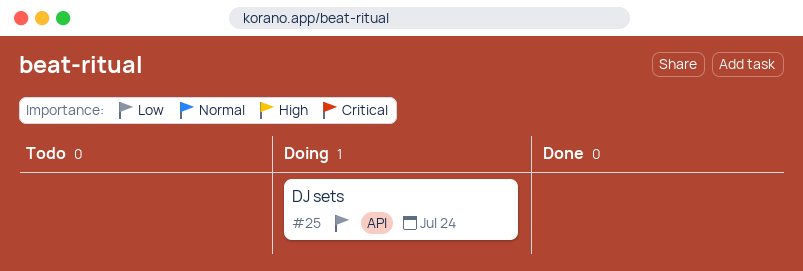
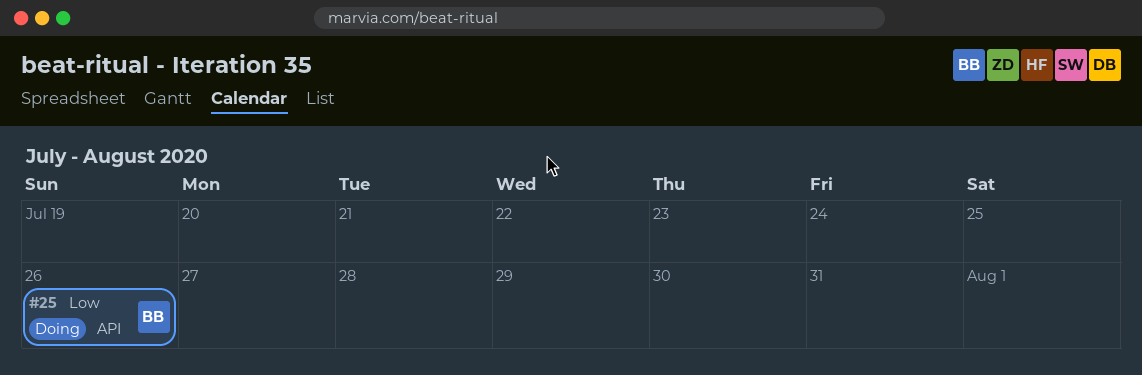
#25, due: Jul 24 -> Jul 26

